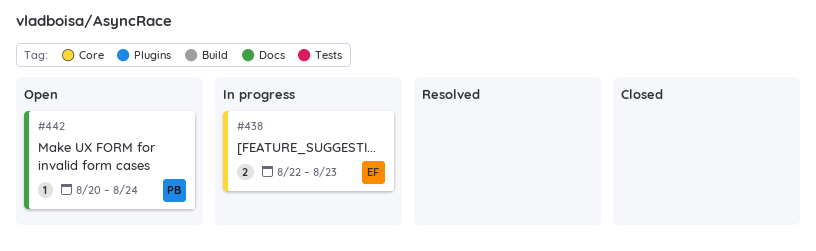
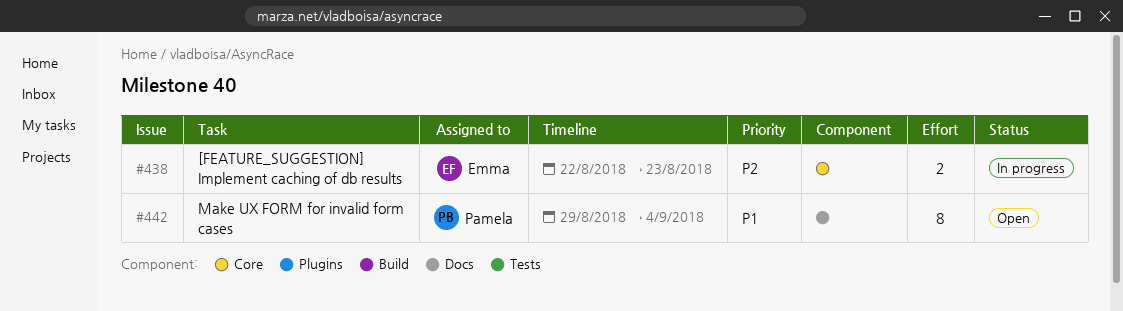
#442, estimate: 1 -> 8
#442, start: Aug 20 -> Aug 29
#442, due: Aug 24 -> Sep 4

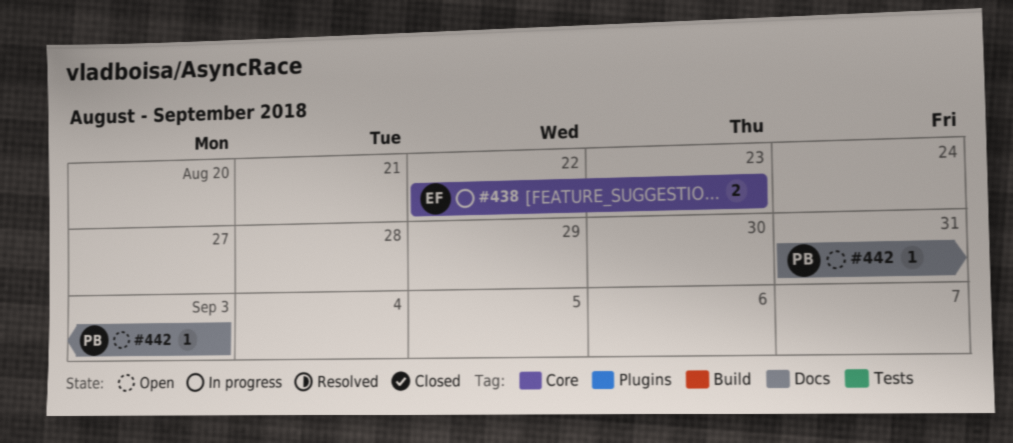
#442, estimate: 8 -> 1
#442, start: Aug 29 -> Aug 31
#442, due: Sep 4 -> Sep 3

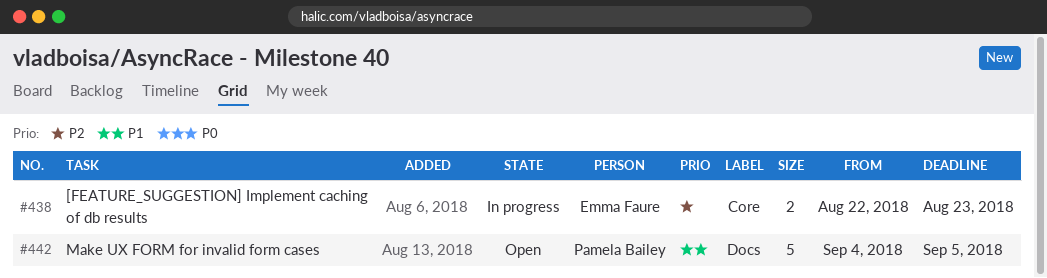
#442, estimate: 1 -> 5
#442, start: Aug 31 -> Sep 4
#442, due: Sep 3 -> Sep 5

